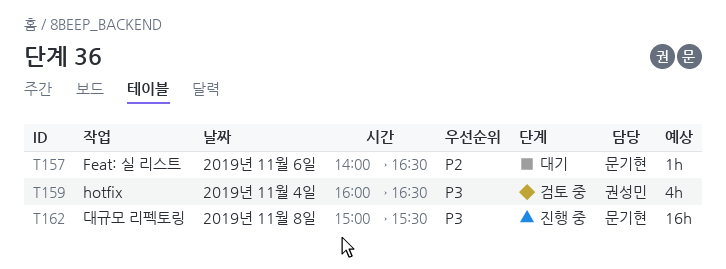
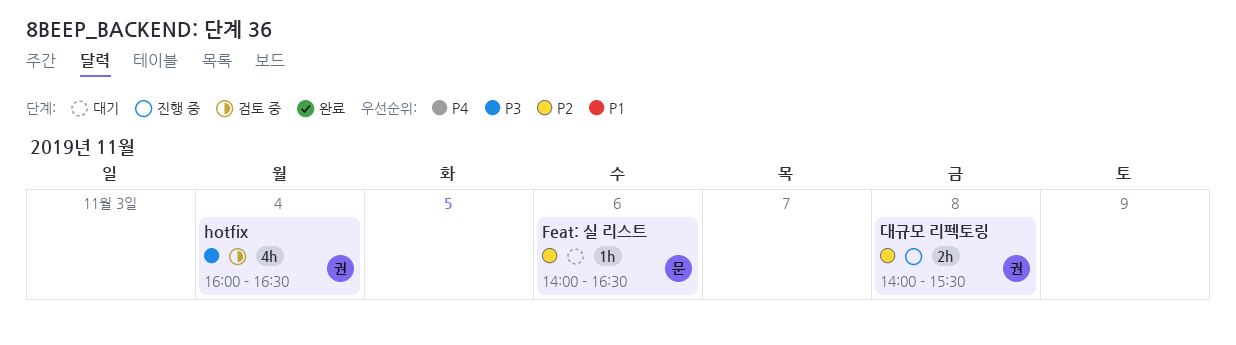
대규모 리펙토링, owner: 문기현 -> 권성민
대규모 리펙토링, priority: P3 -> P2
대규모 리펙토링, estimate: 16h -> 2h
대규모 리펙토링, begins: 15:00 -> 14:00

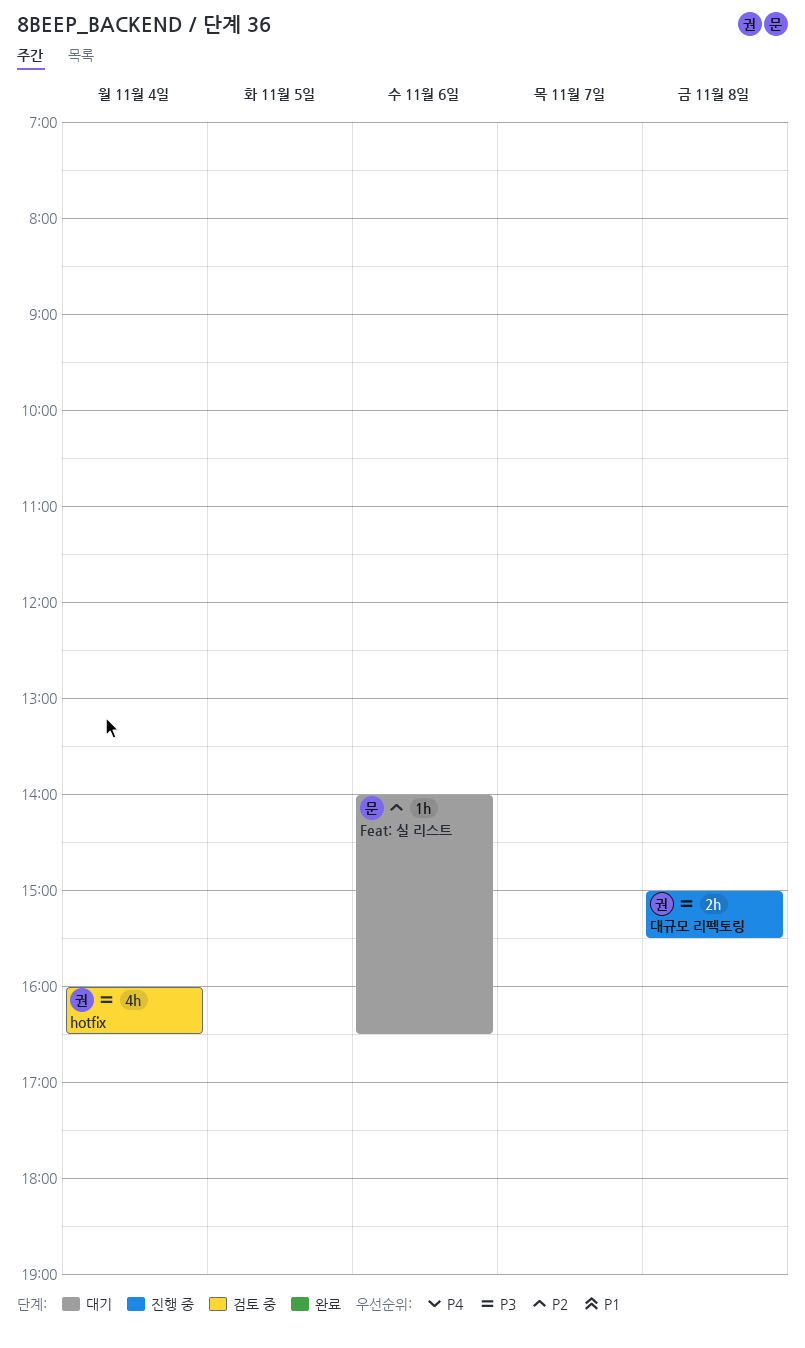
대규모 리펙토링, priority: P2 -> P3
대규모 리펙토링, begins: 14:00 -> 15:00

